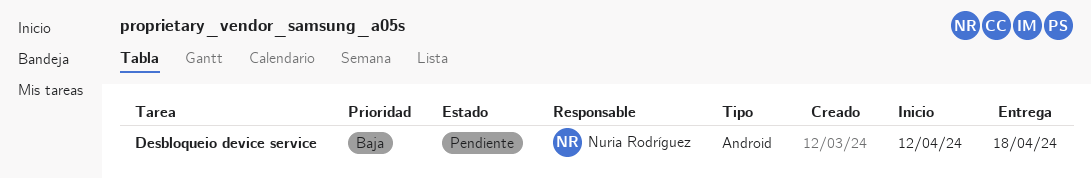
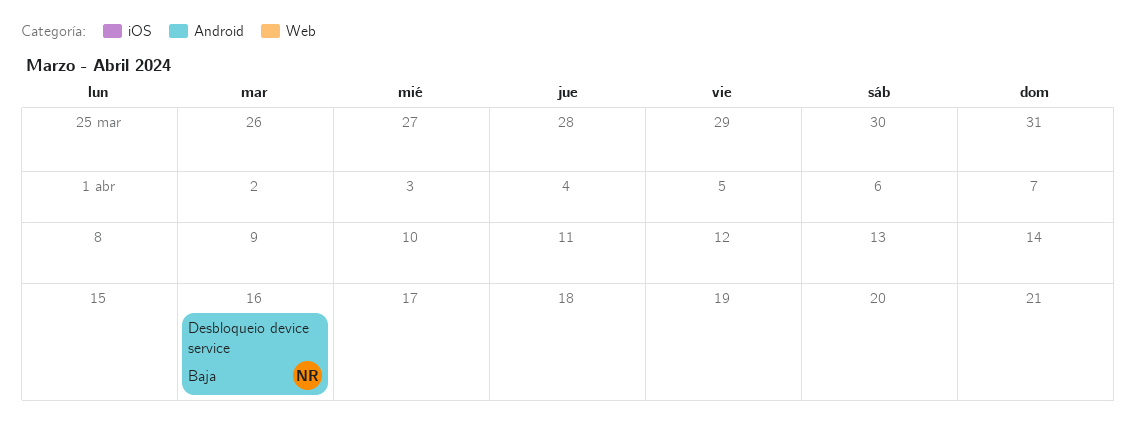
Desbloqueio device service, due: Apr 18 -> Apr 16

